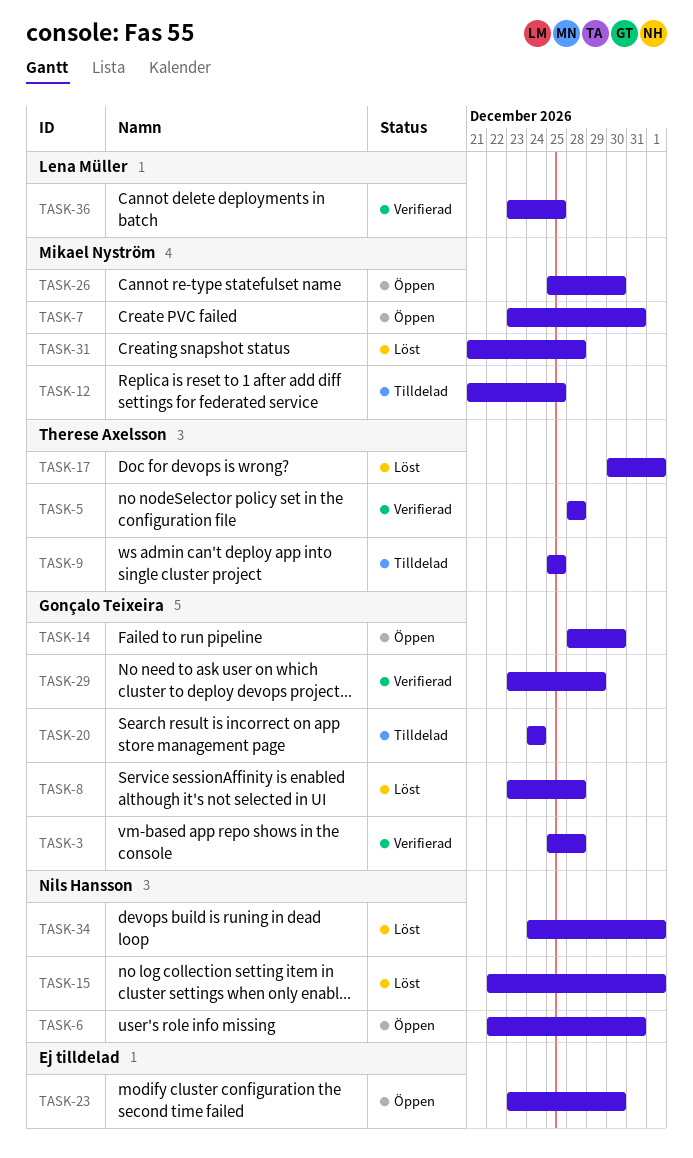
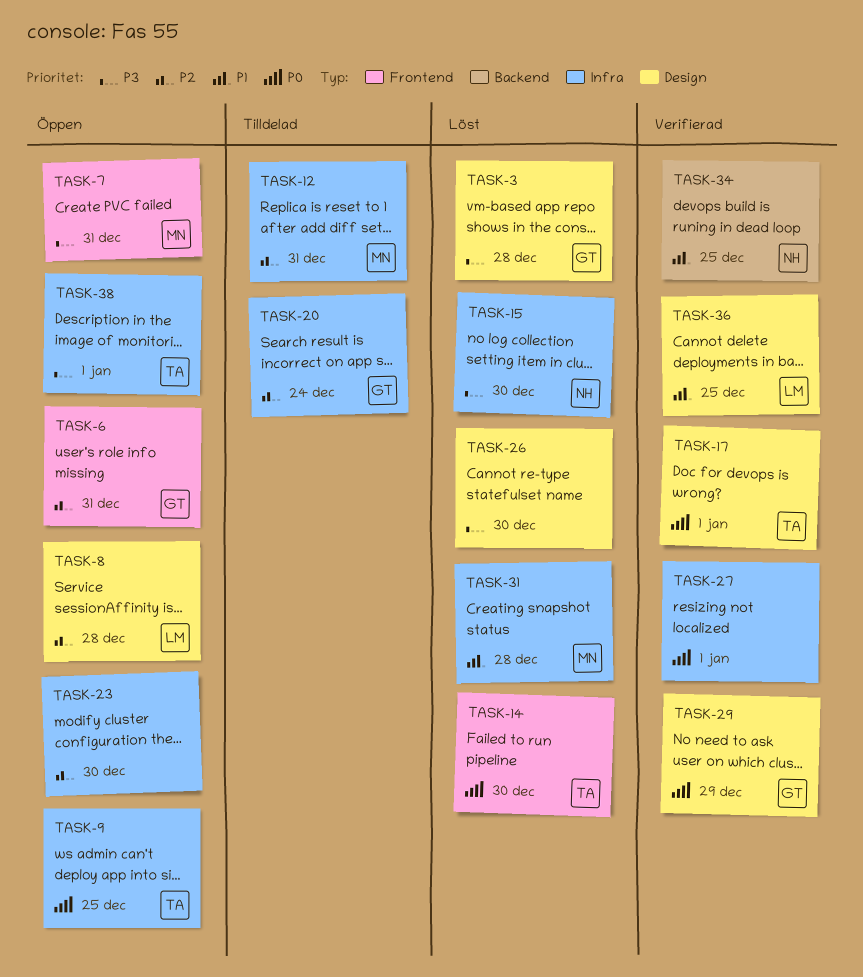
TASK-3, status: Verifierad -> Löst
TASK-5: present -> none
TASK-6, owner: Nils Hansson -> Gonçalo Teixeira
TASK-8, status: Löst -> Öppen
TASK-8, owner: Gonçalo Teixeira -> Lena Müller
TASK-9, status: Tilldelad -> Öppen
TASK-12, due: Dec 25 -> Dec 31
TASK-14, status: Öppen -> Löst
TASK-14, owner: Gonçalo Teixeira -> Therese Axelsson
TASK-15, due: Jan 1 -> Dec 30
TASK-17, status: Löst -> Verifierad
TASK-26, status: Öppen -> Löst
TASK-26, owner: Mikael Nyström -> none
TASK-27: none -> present
TASK-34, status: Löst -> Verifierad
TASK-34, due: Jan 1 -> Dec 25
TASK-38: none -> present

